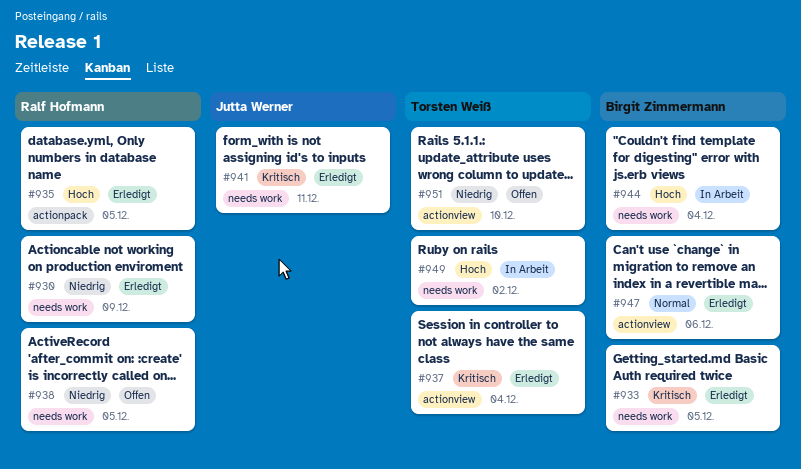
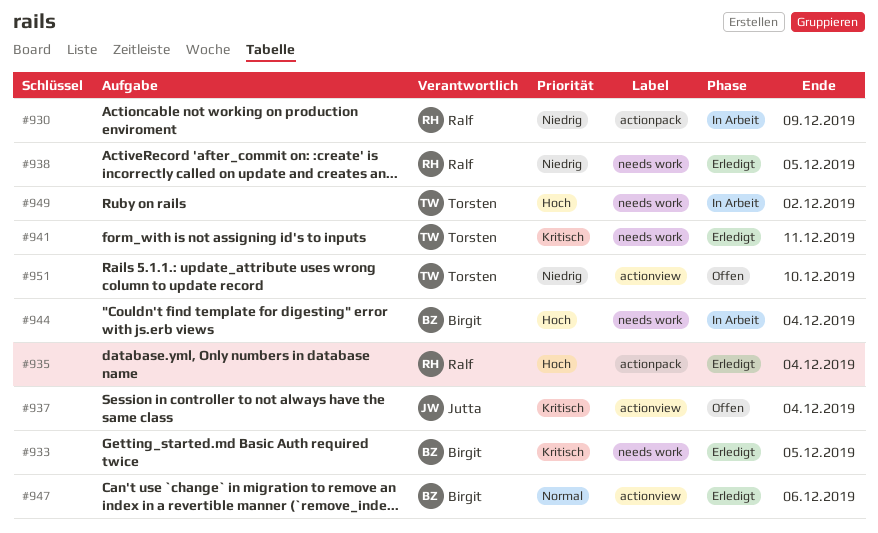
#930, status: Erledigt -> In Arbeit
#930, label: needs work -> actionpack
#935, due: Dec 5 -> Dec 4
#937, status: Erledigt -> Offen
#937, owner: Torsten Weiß -> Jutta Werner
#938, status: Offen -> Erledigt
#941, owner: Jutta Werner -> Torsten Weiß

